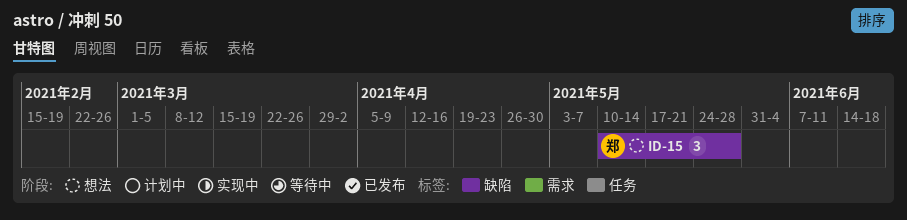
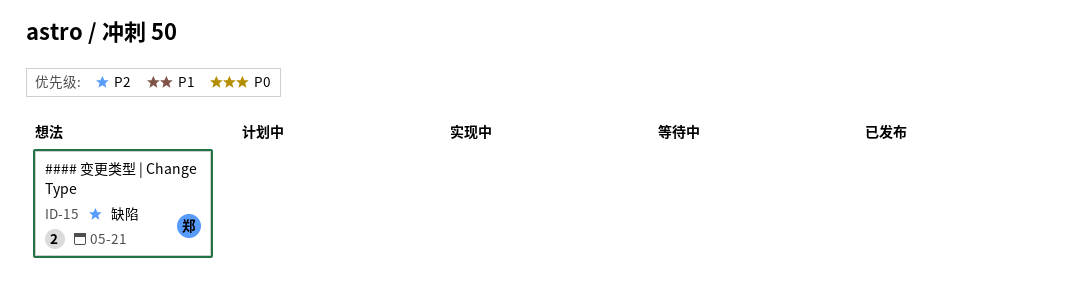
ID-15, estimate: 3 -> 2
ID-15, due: May 28 -> May 21

